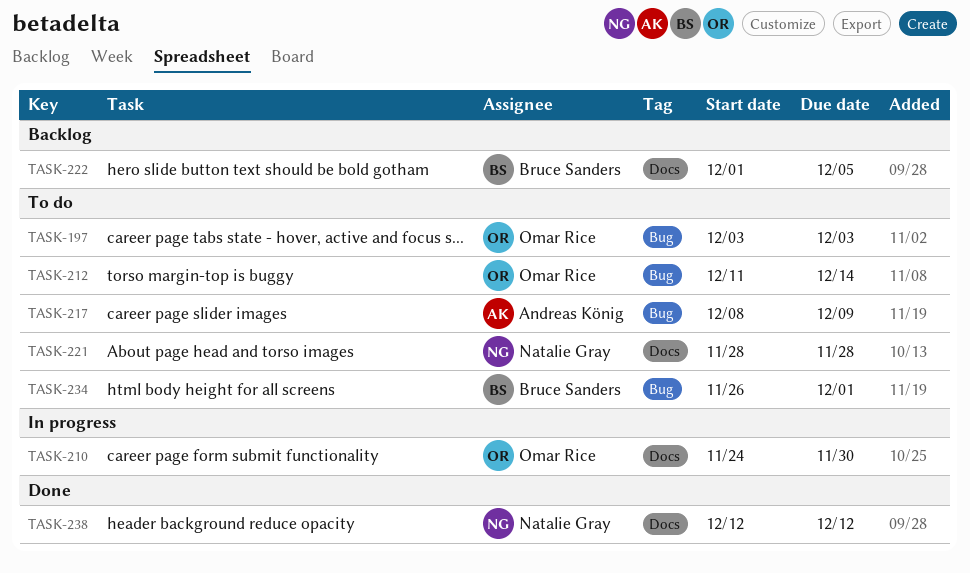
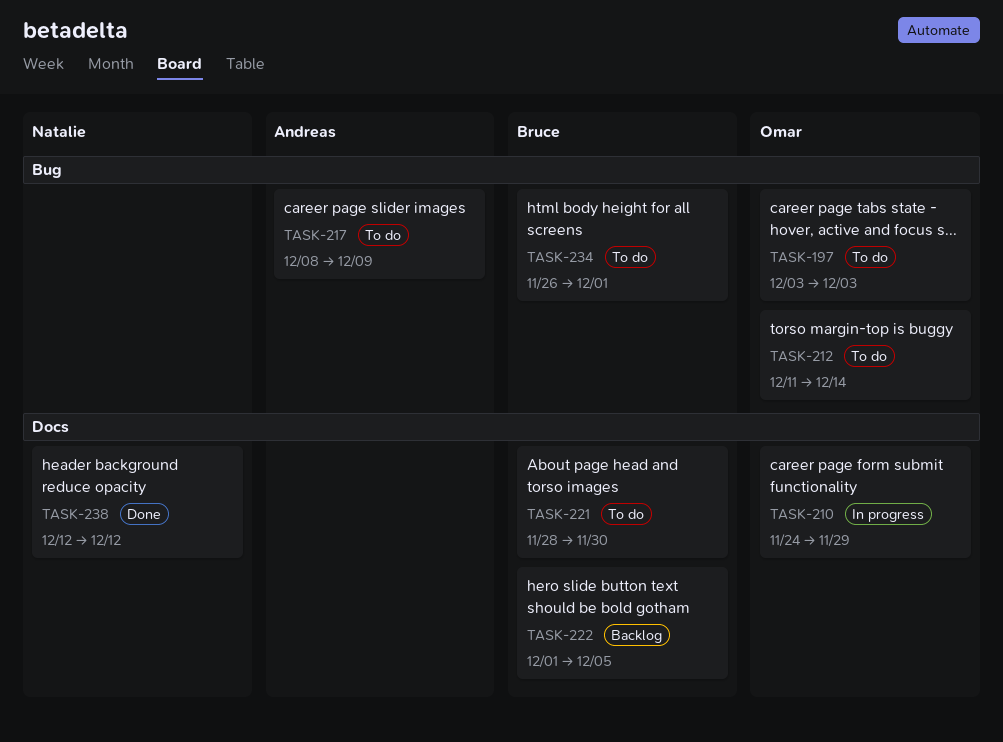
TASK-210, due: Nov 30 -> Nov 29
TASK-221, owner: Natalie Gray -> Bruce Sanders
TASK-221, due: Nov 28 -> Nov 30

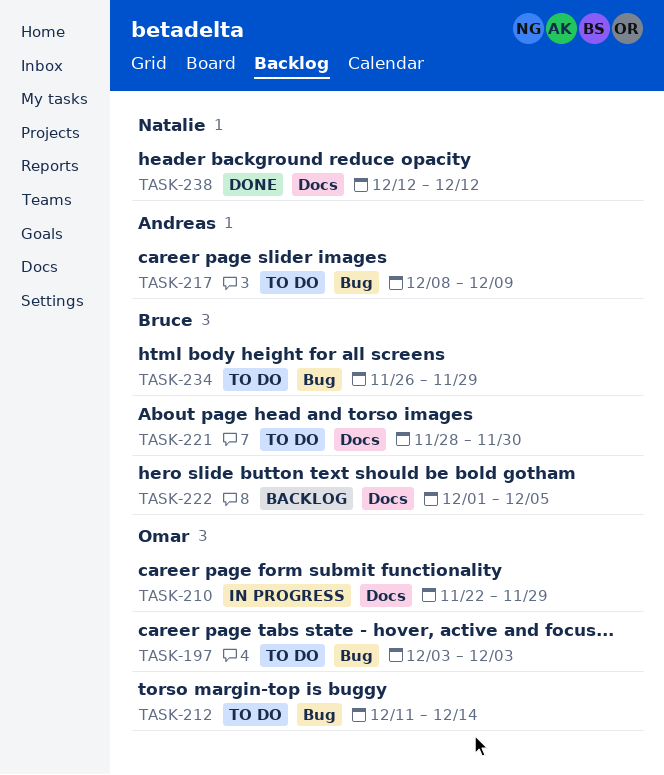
TASK-210, start: Nov 24 -> Nov 22
TASK-234, due: Dec 1 -> Nov 29

